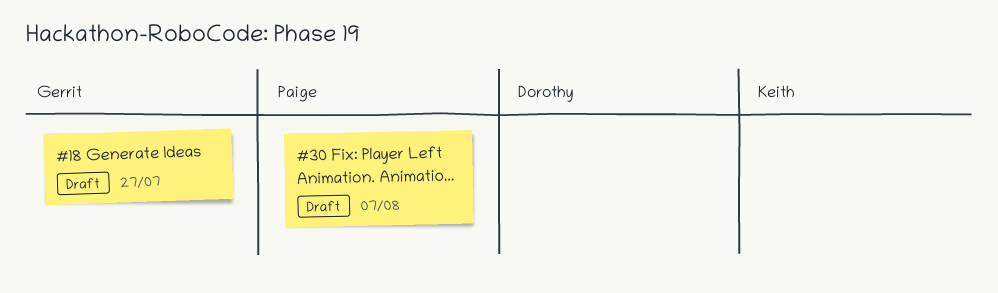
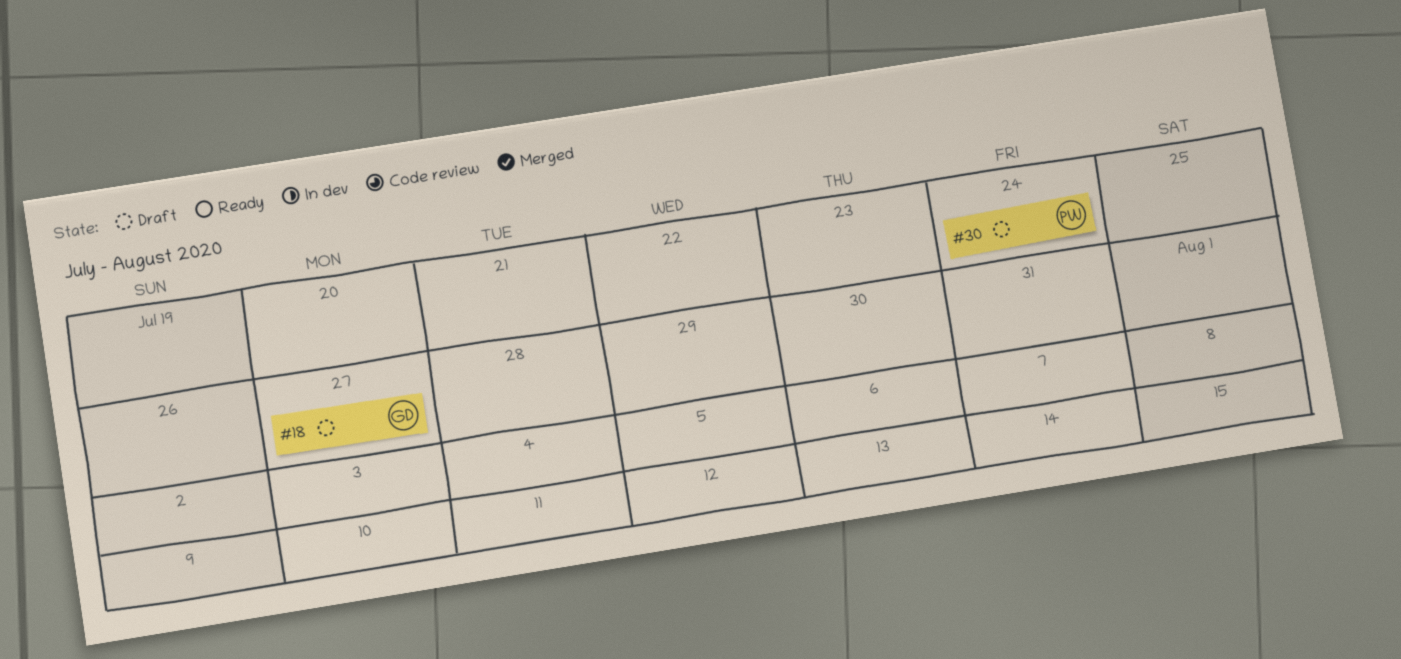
#30, due: Aug 7 -> Jul 24

